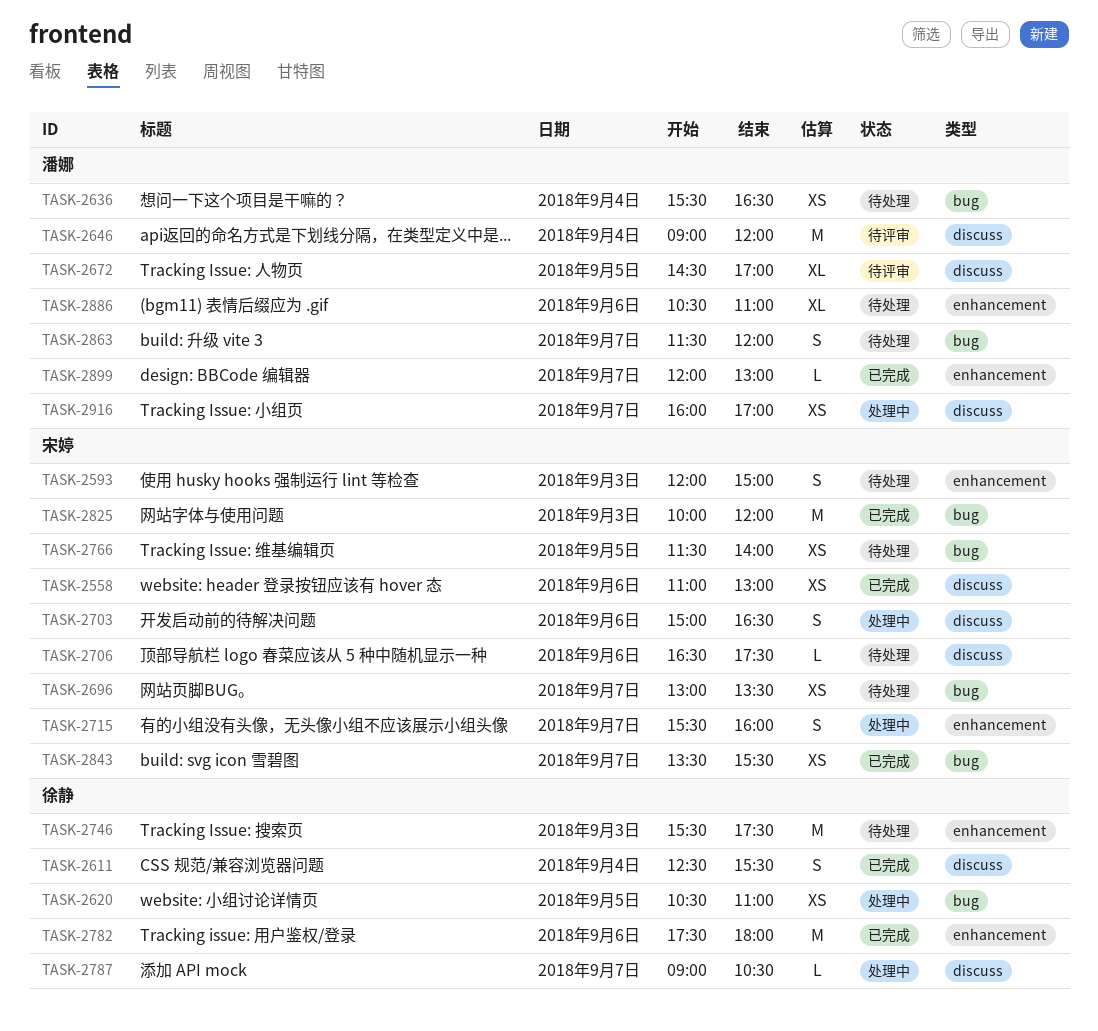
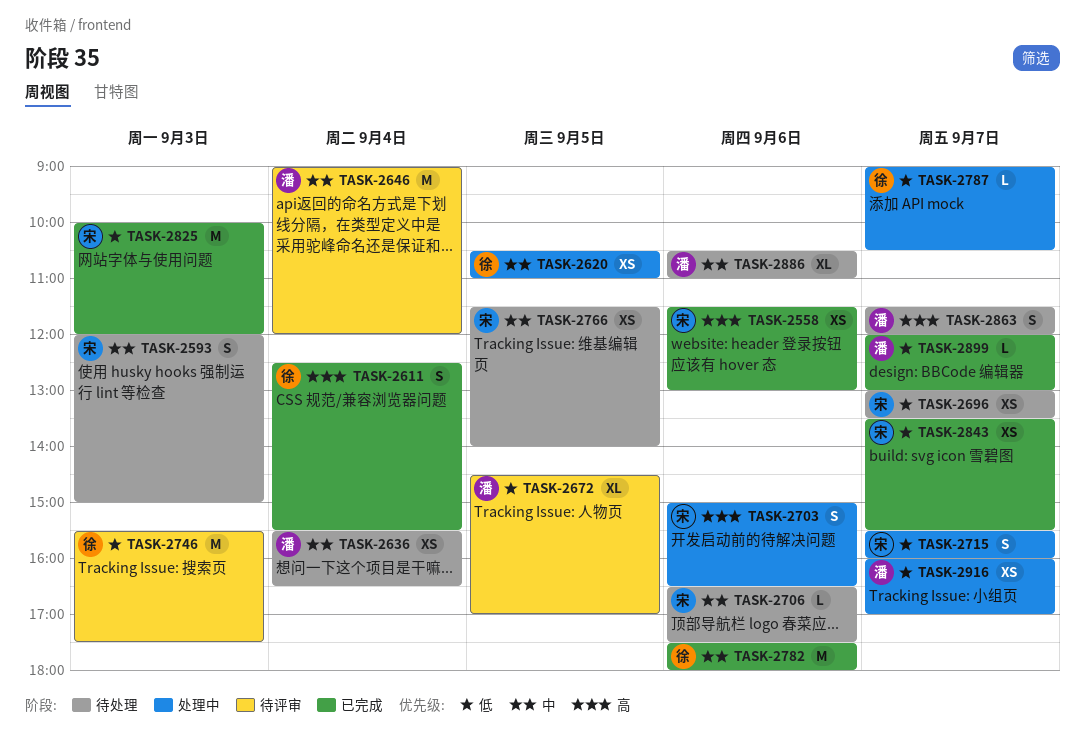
TASK-2558, begins: 11:00 -> 11:30
TASK-2746, status: 待处理 -> 待评审

